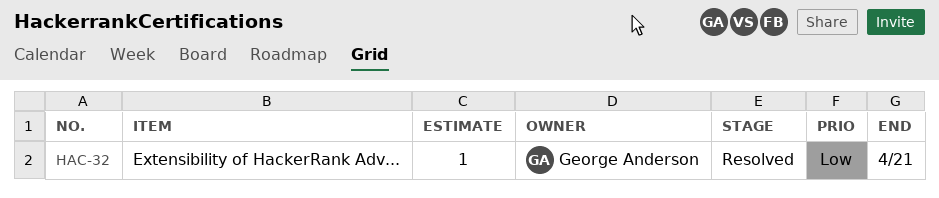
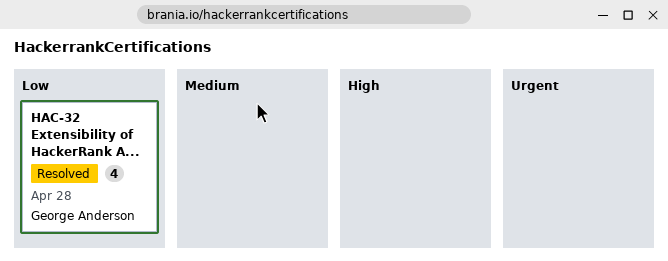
HAC-32, estimate: 1 -> 4
HAC-32, due: Apr 21 -> Apr 28

